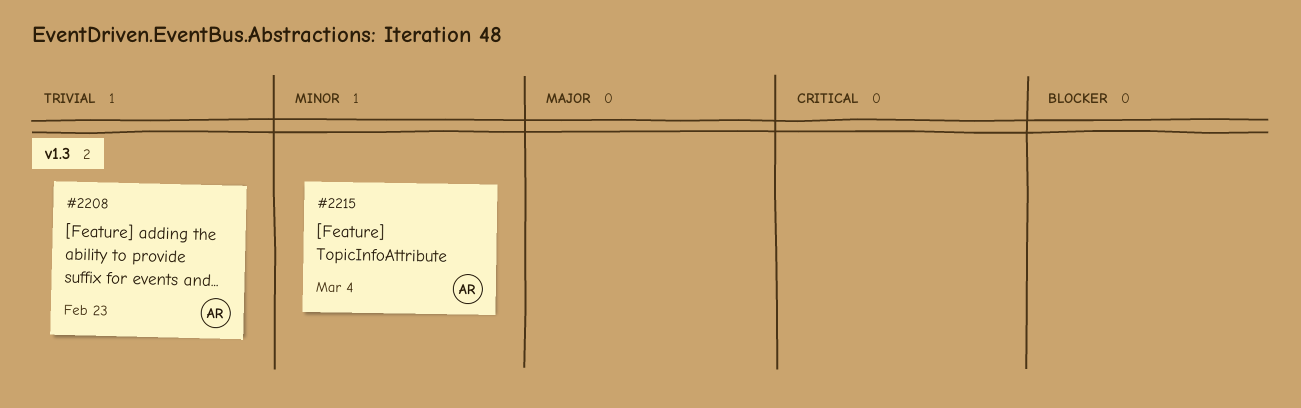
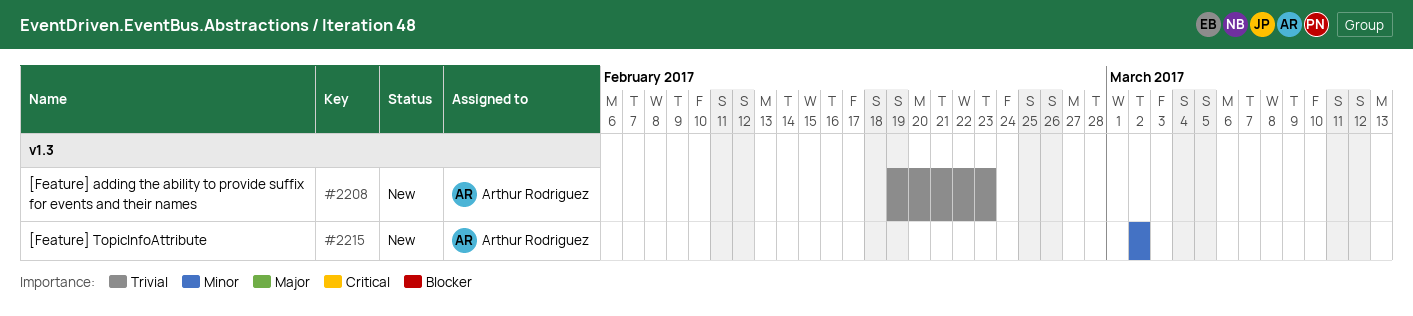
#2215, due: Mar 4 -> Mar 2

